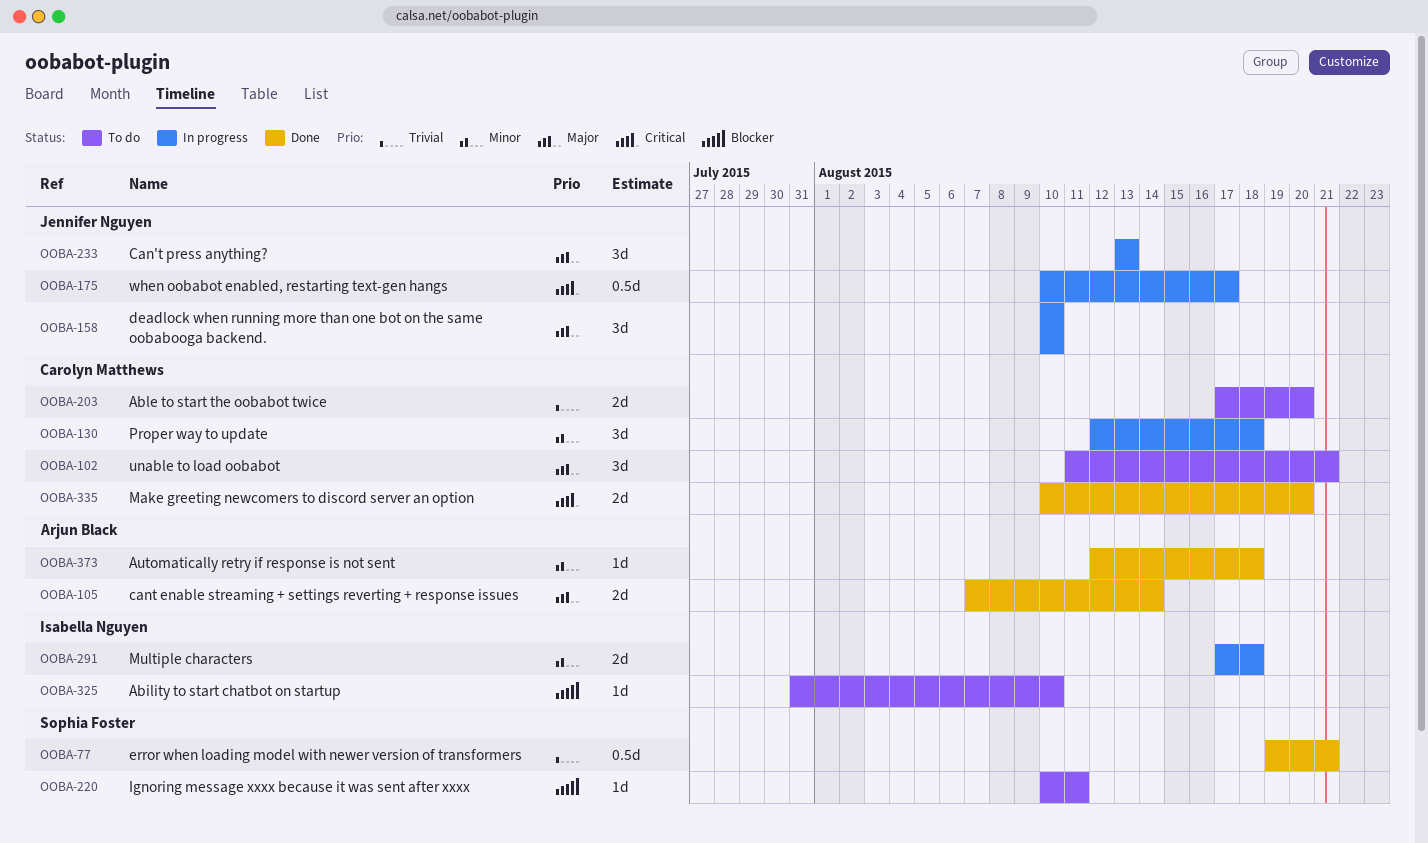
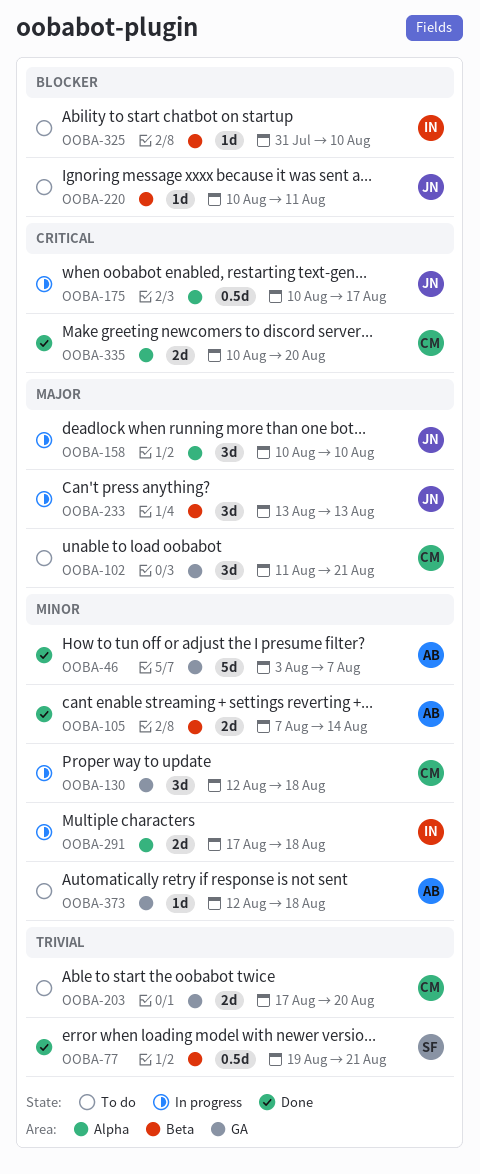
OOBA-46: none -> present
OOBA-105, priority: Major -> Minor
OOBA-220, owner: Sophia Foster -> Jennifer Nguyen
OOBA-373, status: Done -> To do

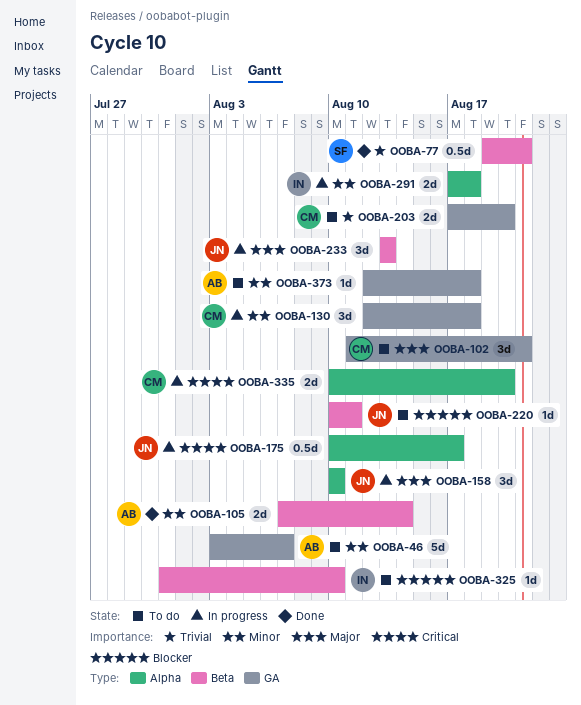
OOBA-46, status: Done -> To do
OOBA-335, status: Done -> In progress

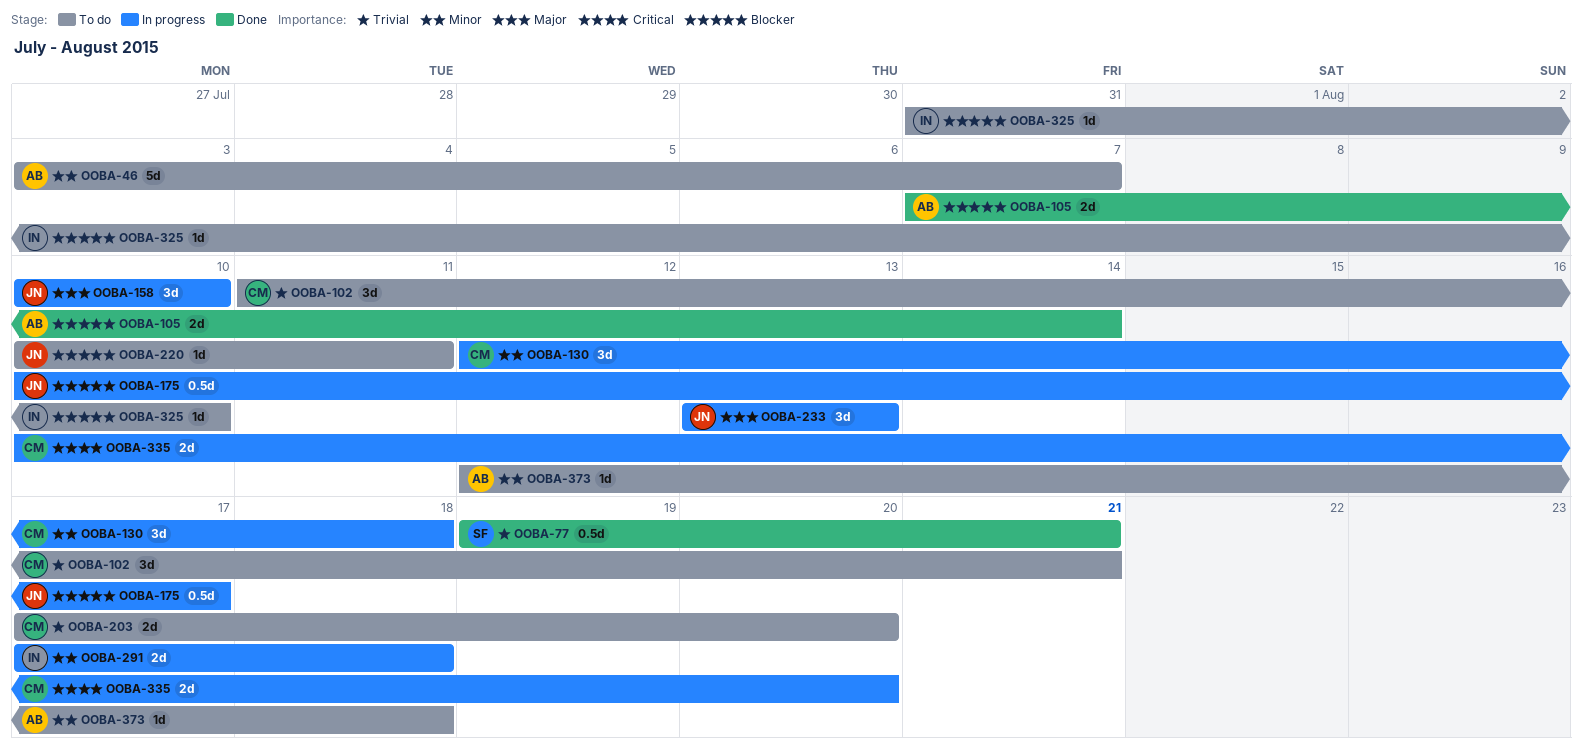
OOBA-102, priority: Major -> Trivial
OOBA-105, priority: Minor -> Blocker
OOBA-175, priority: Critical -> Blocker

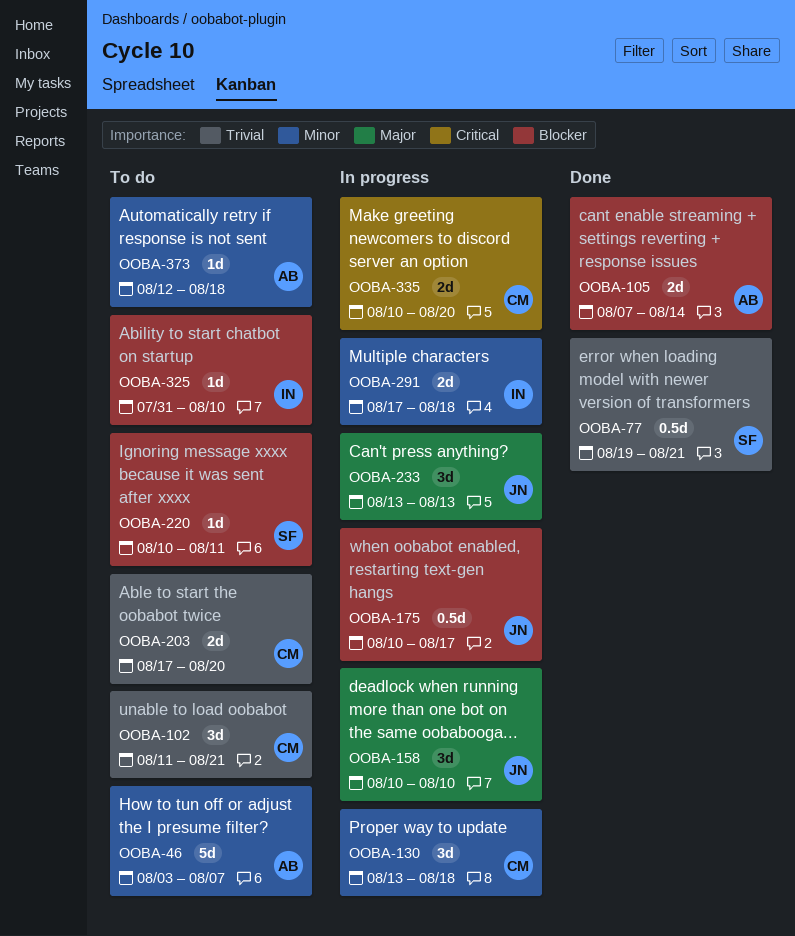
OOBA-130, start: Aug 12 -> Aug 13
OOBA-220, owner: JN -> SF

